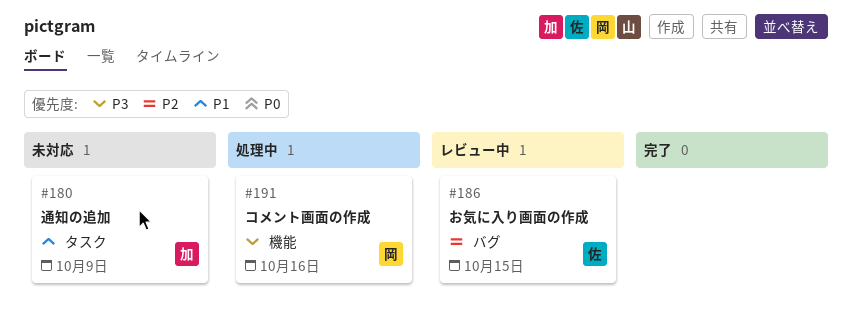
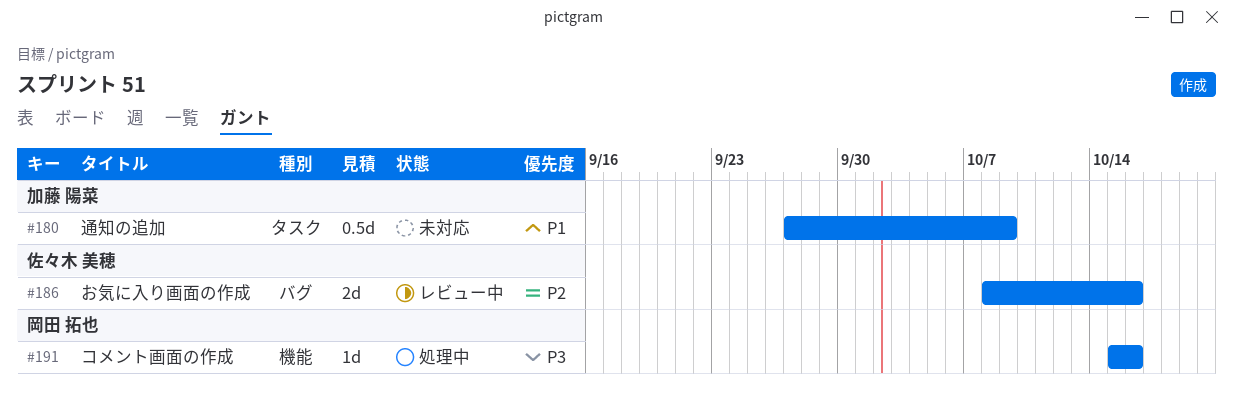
#186, due: Oct 15 -> Oct 16

